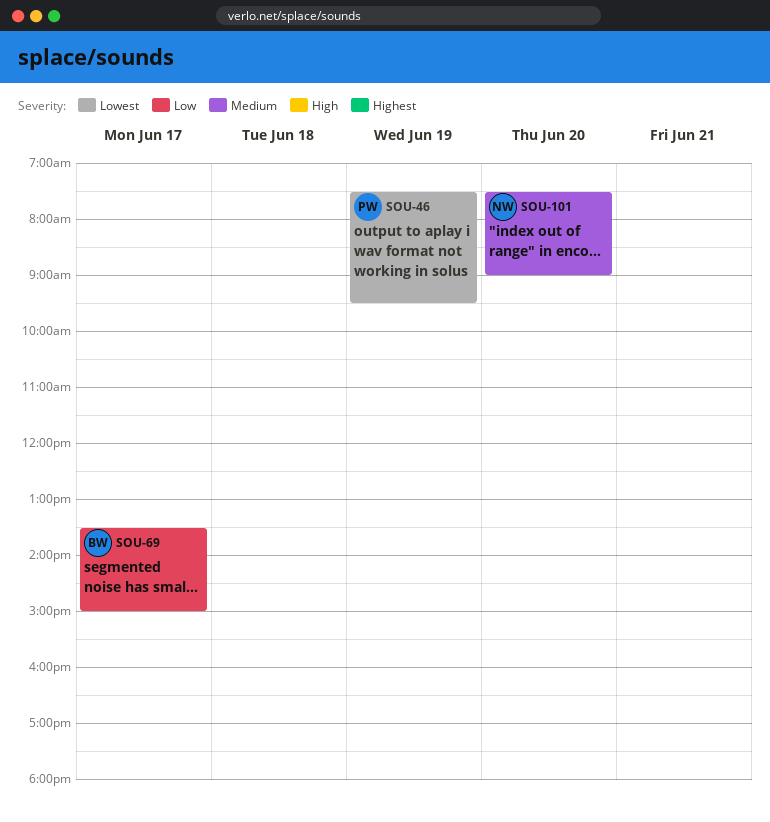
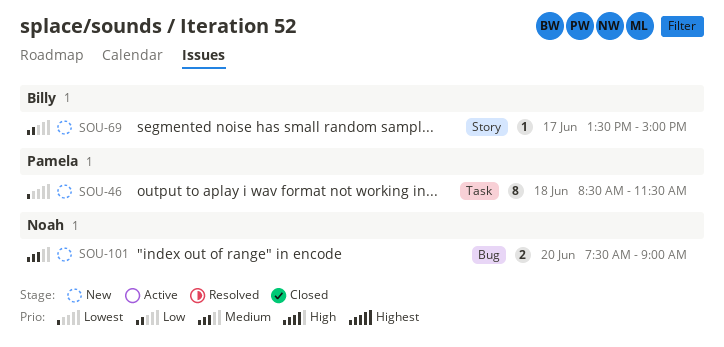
SOU-46, day: Jun 19 -> Jun 18
SOU-46, begins: 07:30 -> 08:30
SOU-46, ends: 09:30 -> 11:30

